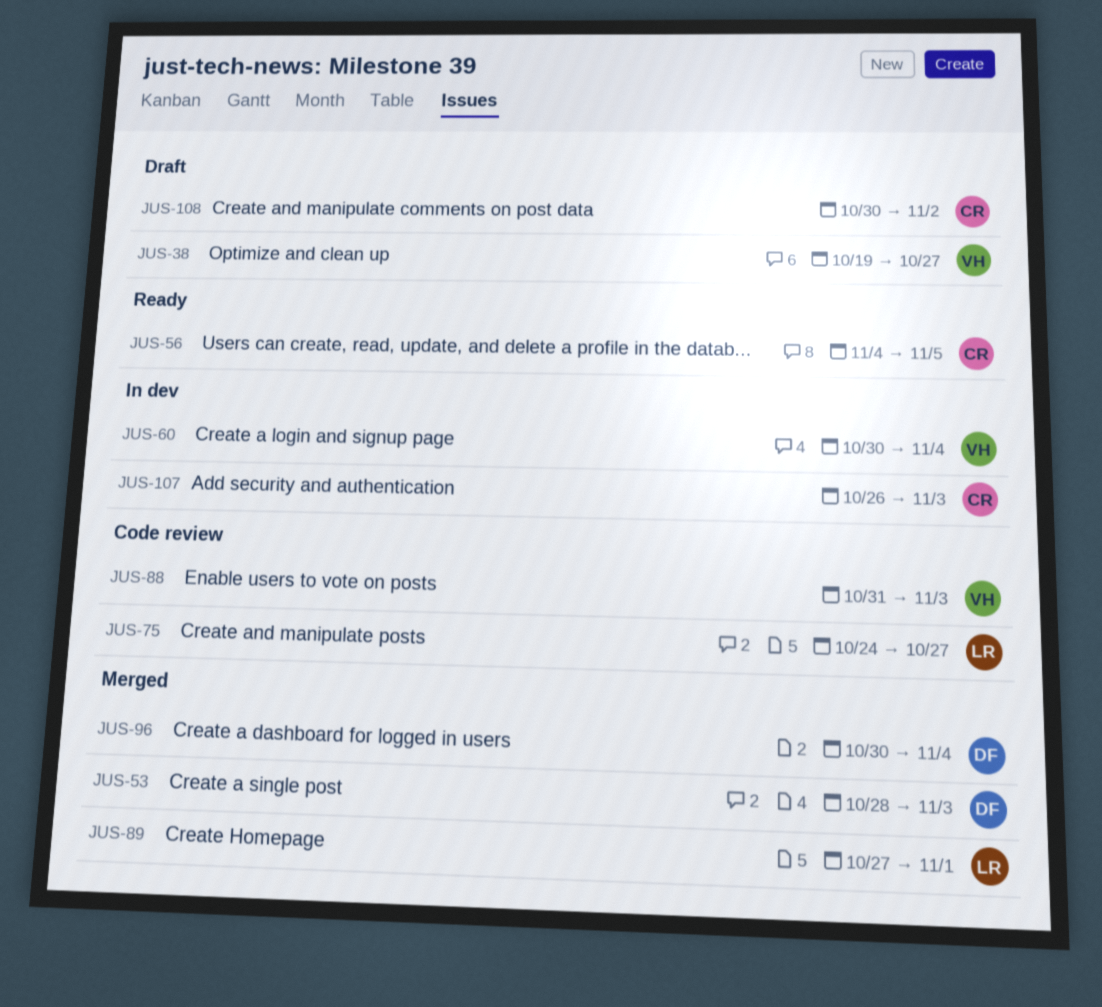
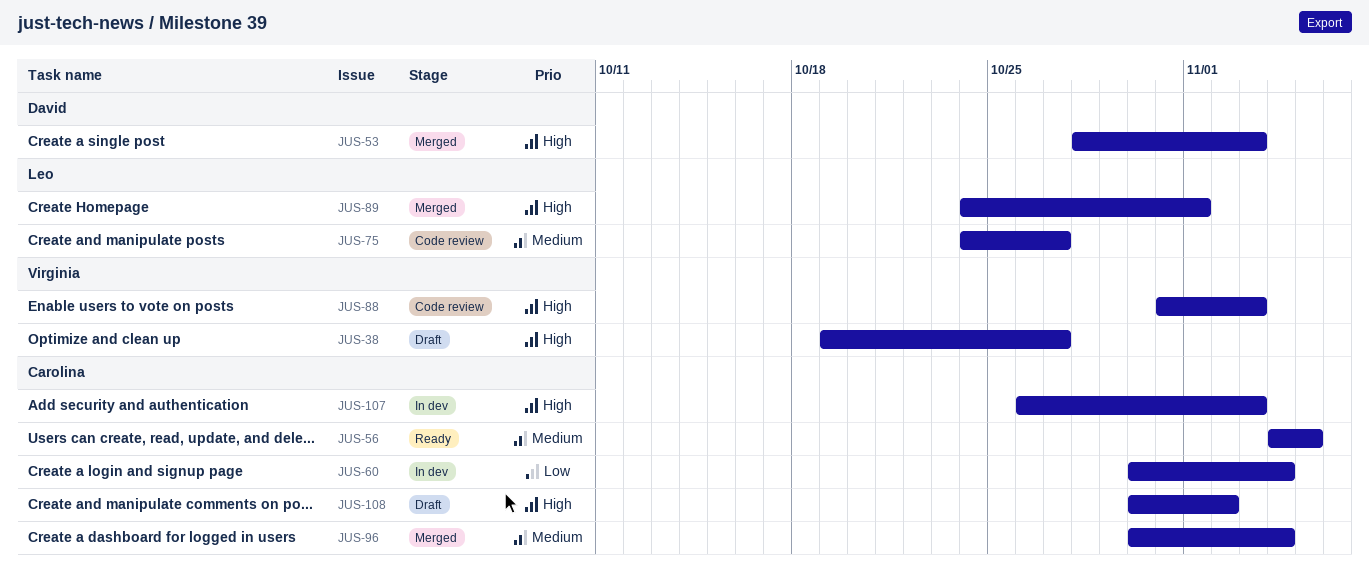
JUS-60, owner: Virginia -> Carolina
JUS-89, start: Oct 27 -> Oct 24
JUS-96, owner: David -> Carolina

